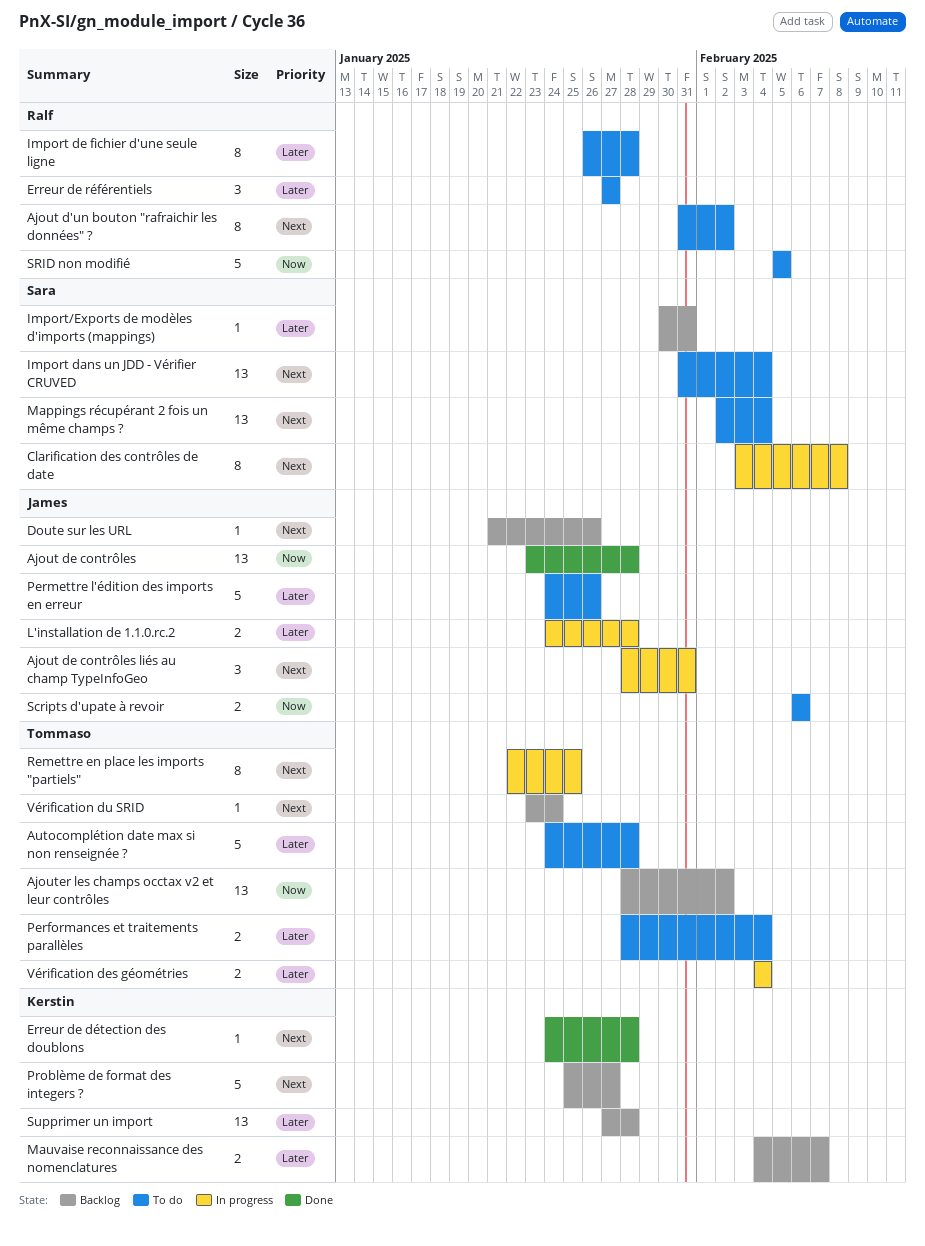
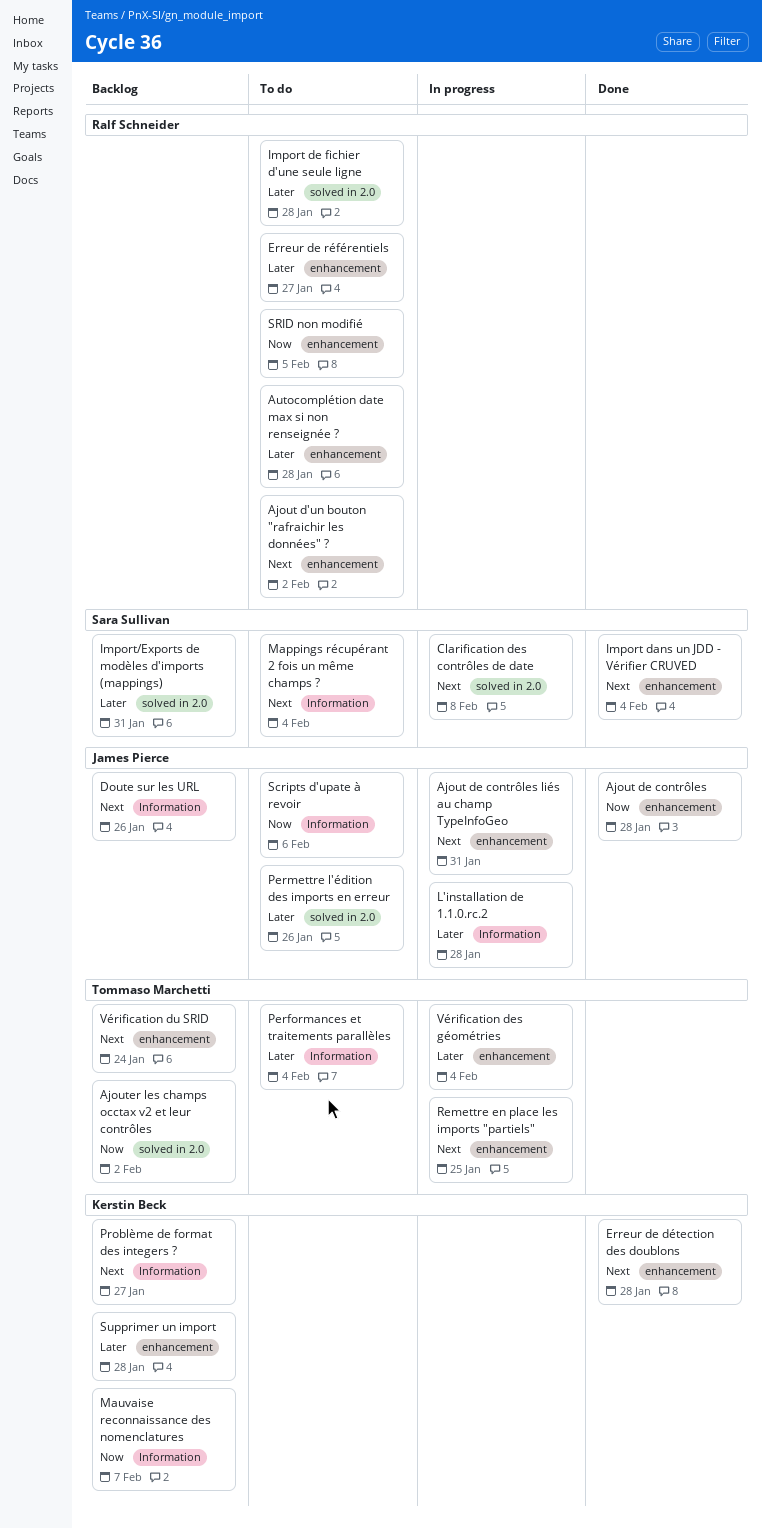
Autocomplétion date max si non renseignée ?, owner: Tommaso Marchetti -> Ralf Schneider
Import dans un JDD - Vérifier CRUVED, status: To do -> Done
Mauvaise reconnaissance des nomenclatures, priority: Later -> Now

